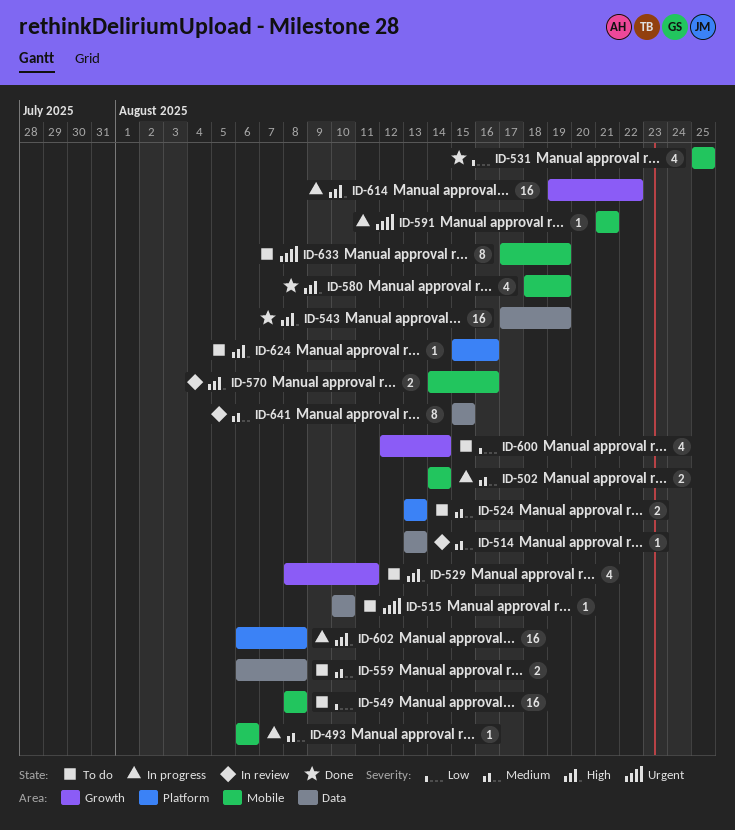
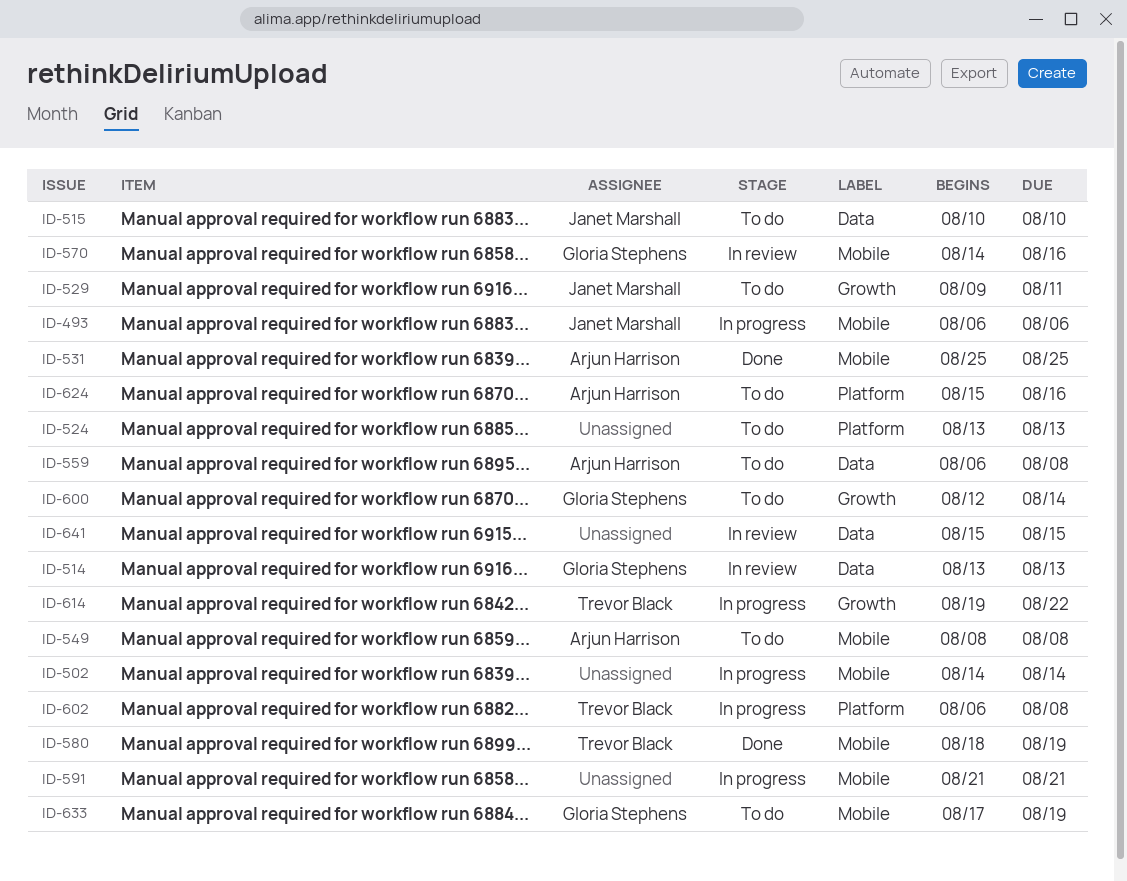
ID-529, start: Aug 8 -> Aug 9
ID-543: present -> none

